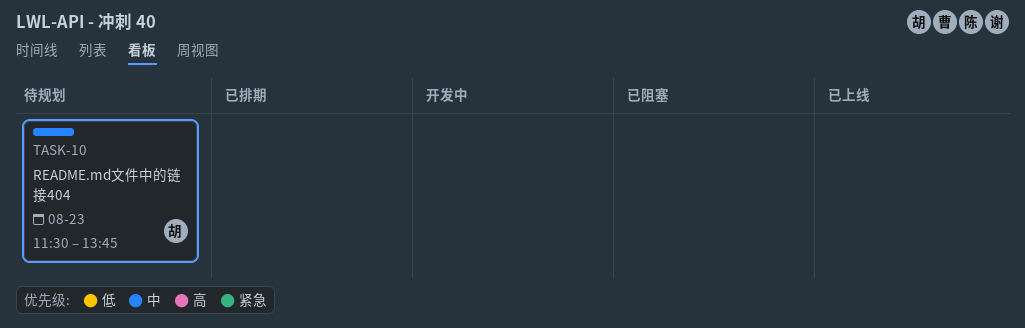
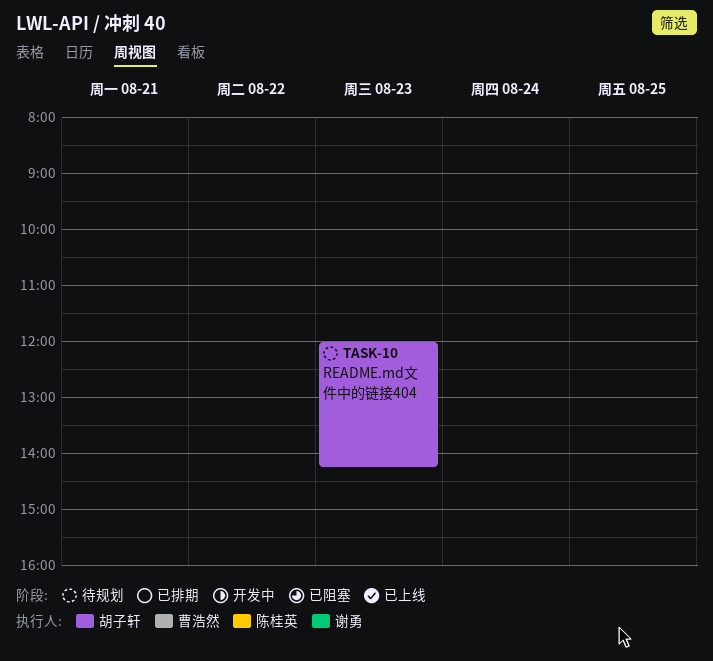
TASK-10, begins: 11:30 -> 12:00
TASK-10, ends: 13:45 -> 14:15

